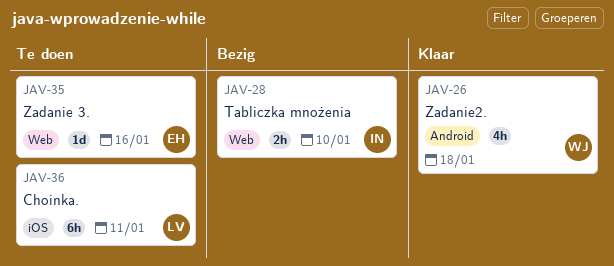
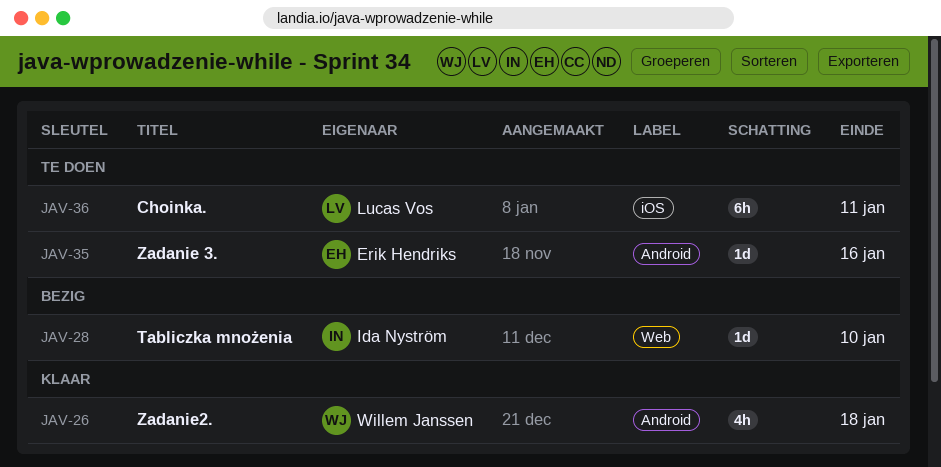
JAV-28, estimate: 2h -> 1d
JAV-35, label: Web -> Android

